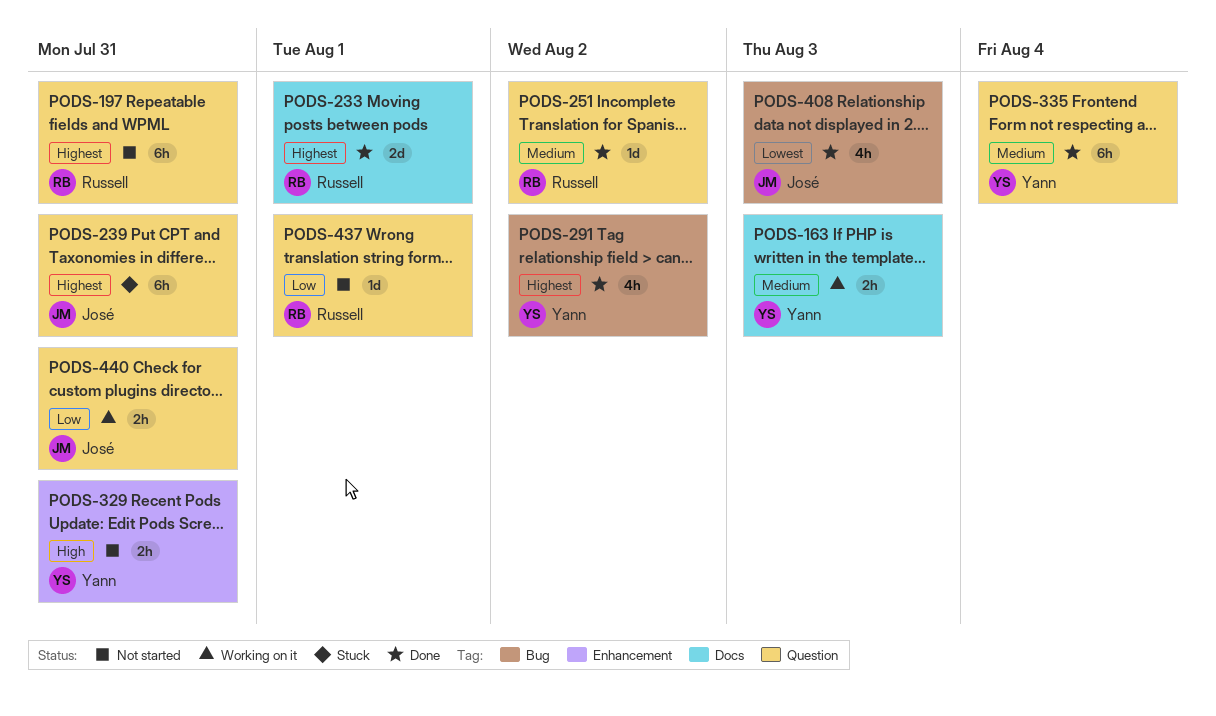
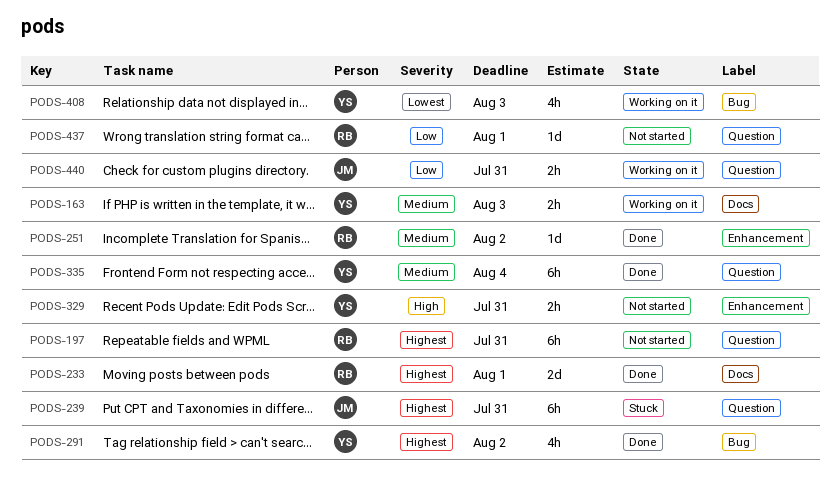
PODS-251, label: Question -> Enhancement
PODS-408, status: Done -> Working on it
PODS-408, owner: José -> Yann

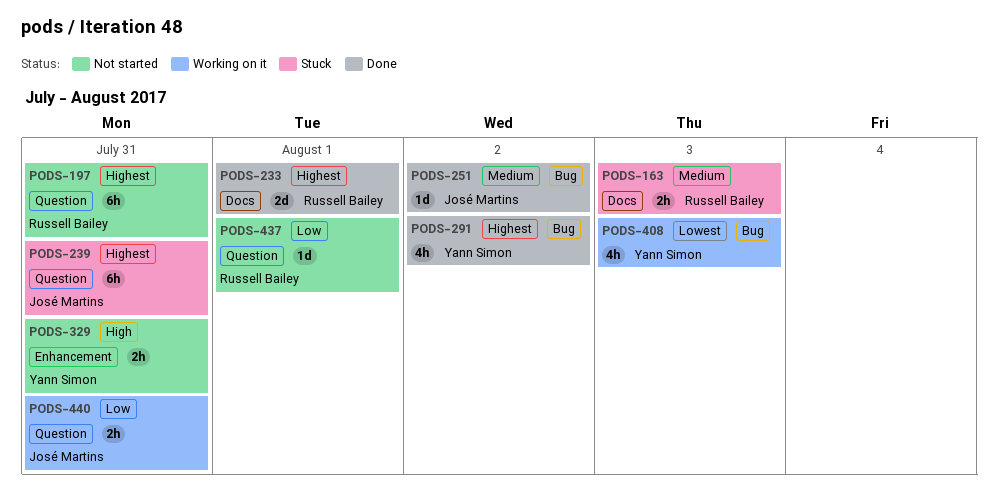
PODS-163, status: Working on it -> Stuck
PODS-163, owner: Yann Simon -> Russell Bailey
PODS-251, owner: Russell Bailey -> José Martins
PODS-251, label: Enhancement -> Bug
PODS-335: present -> none

